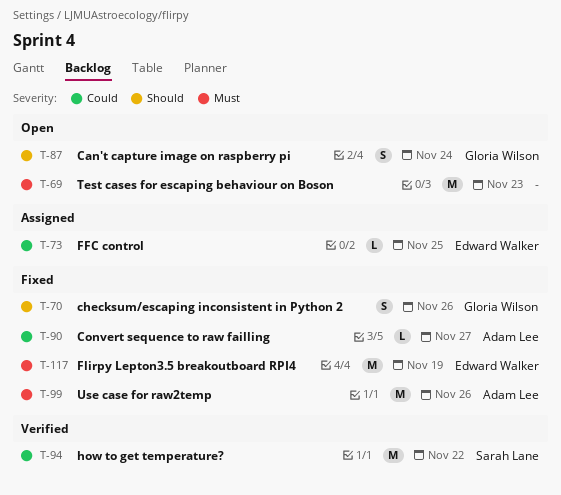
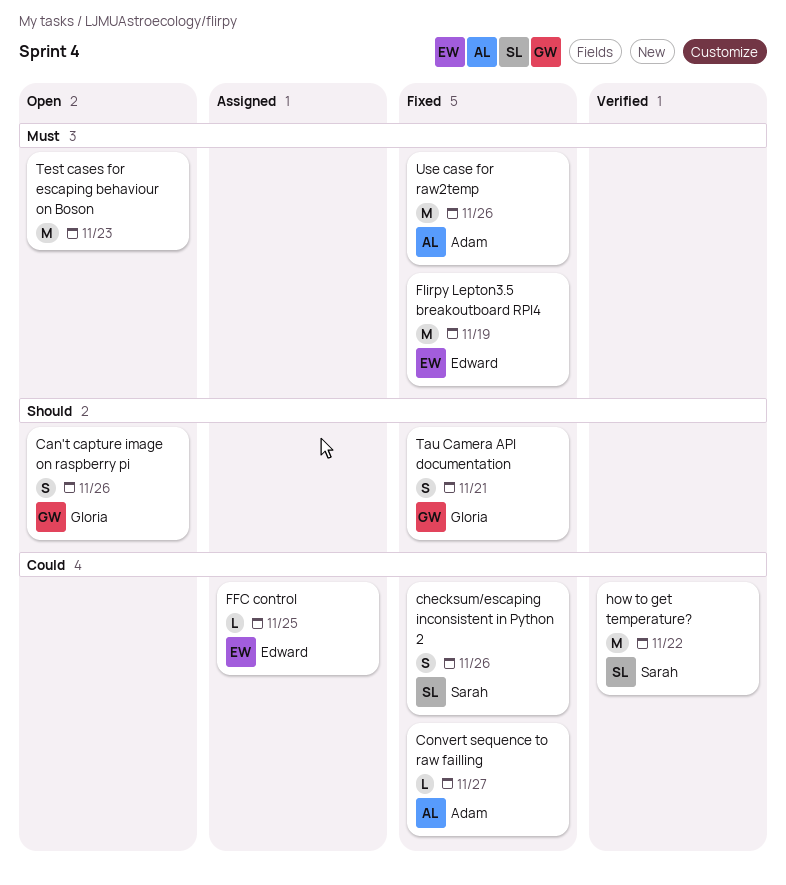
Can't capture image on raspberry pi, due: Nov 24 -> Nov 26
checksum/escaping inconsistent in Python 2, owner: Gloria Wilson -> Sarah Lane
checksum/escaping inconsistent in Python 2, priority: Should -> Could
Tau Camera API documentation: none -> present

